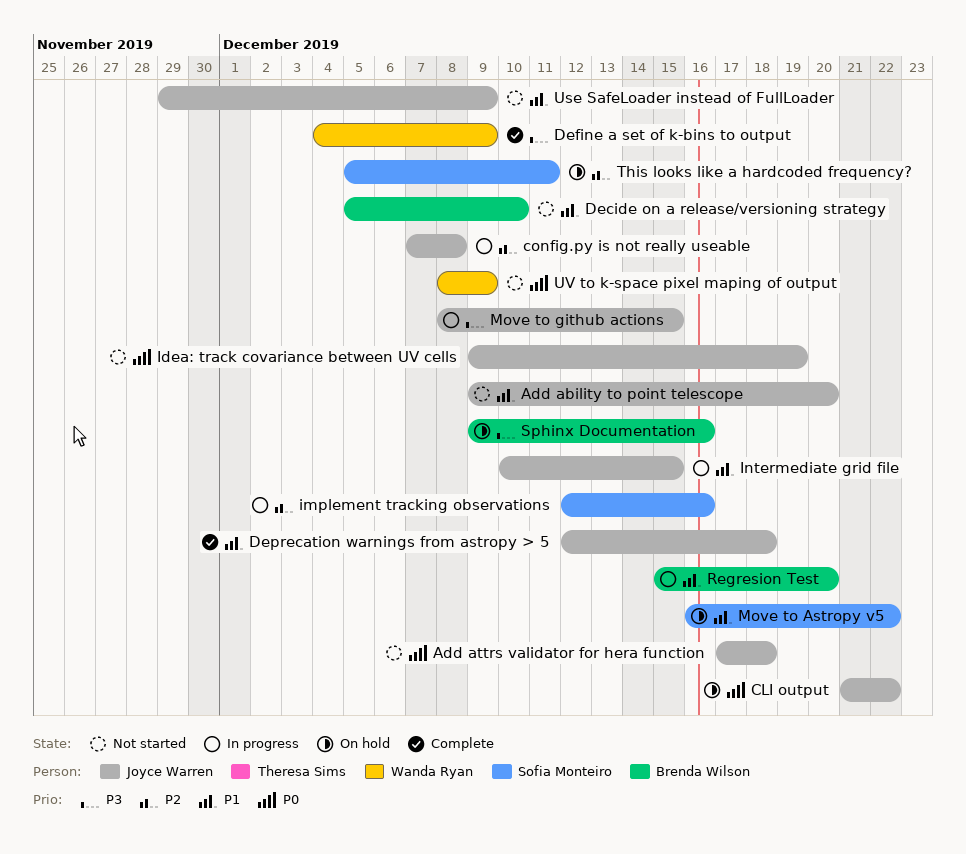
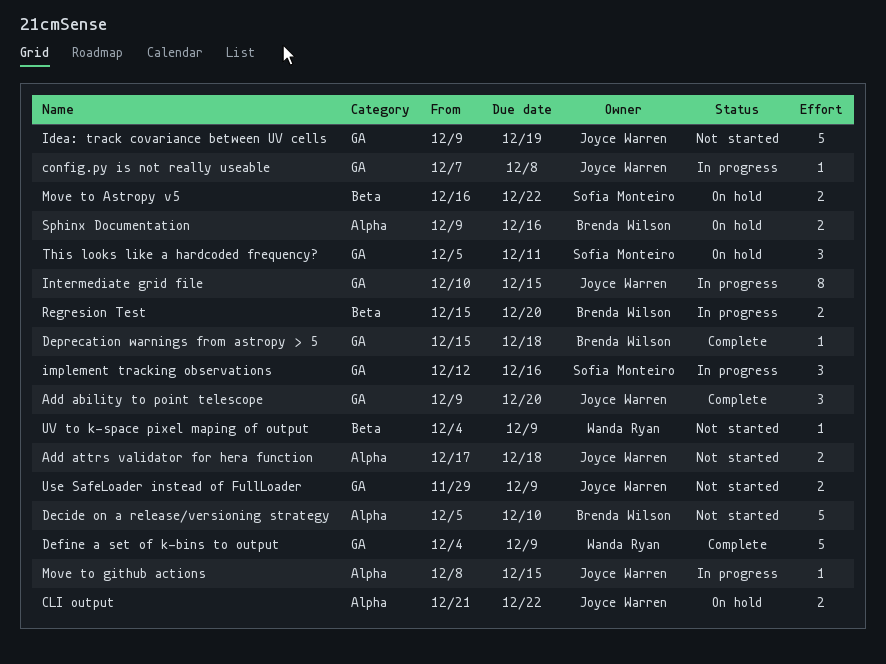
Add ability to point telescope, status: Not started -> Complete
Deprecation warnings from astropy > 5, owner: Joyce Warren -> Brenda Wilson
Deprecation warnings from astropy > 5, start: Dec 12 -> Dec 15
UV to k-space pixel maping of output, start: Dec 8 -> Dec 4

